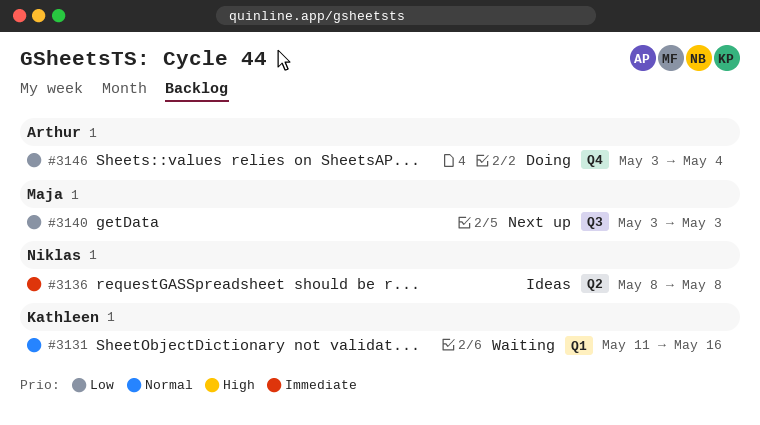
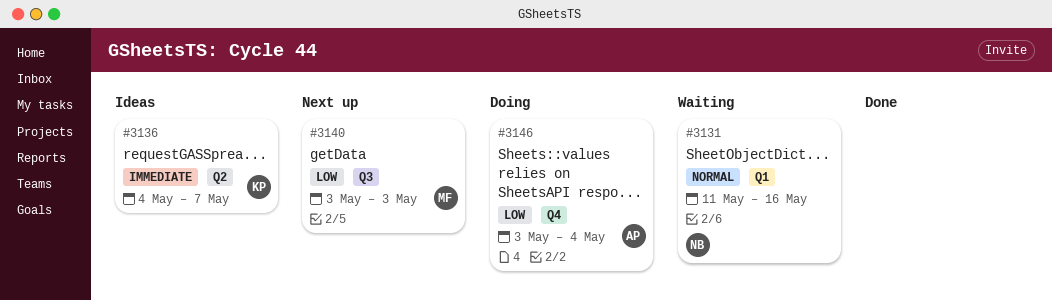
#3131, owner: Kathleen -> Niklas
#3136, owner: Niklas -> Kathleen
#3136, start: May 8 -> May 4
#3136, due: May 8 -> May 7

